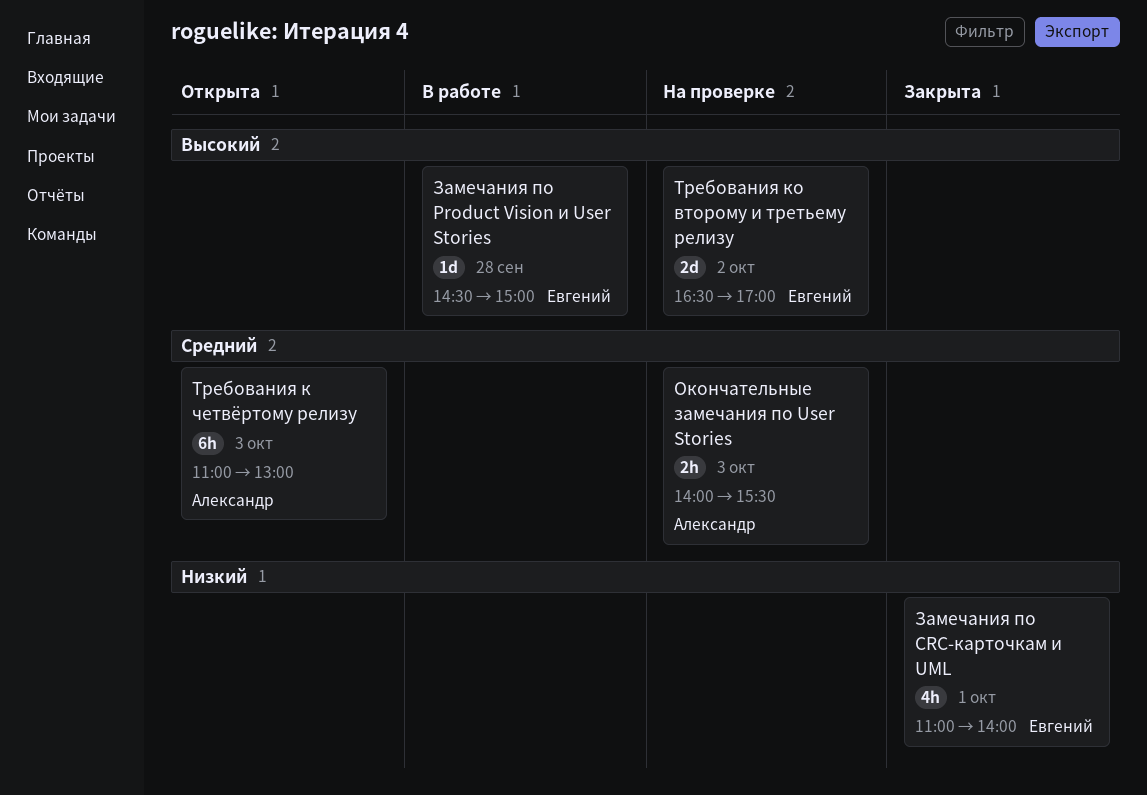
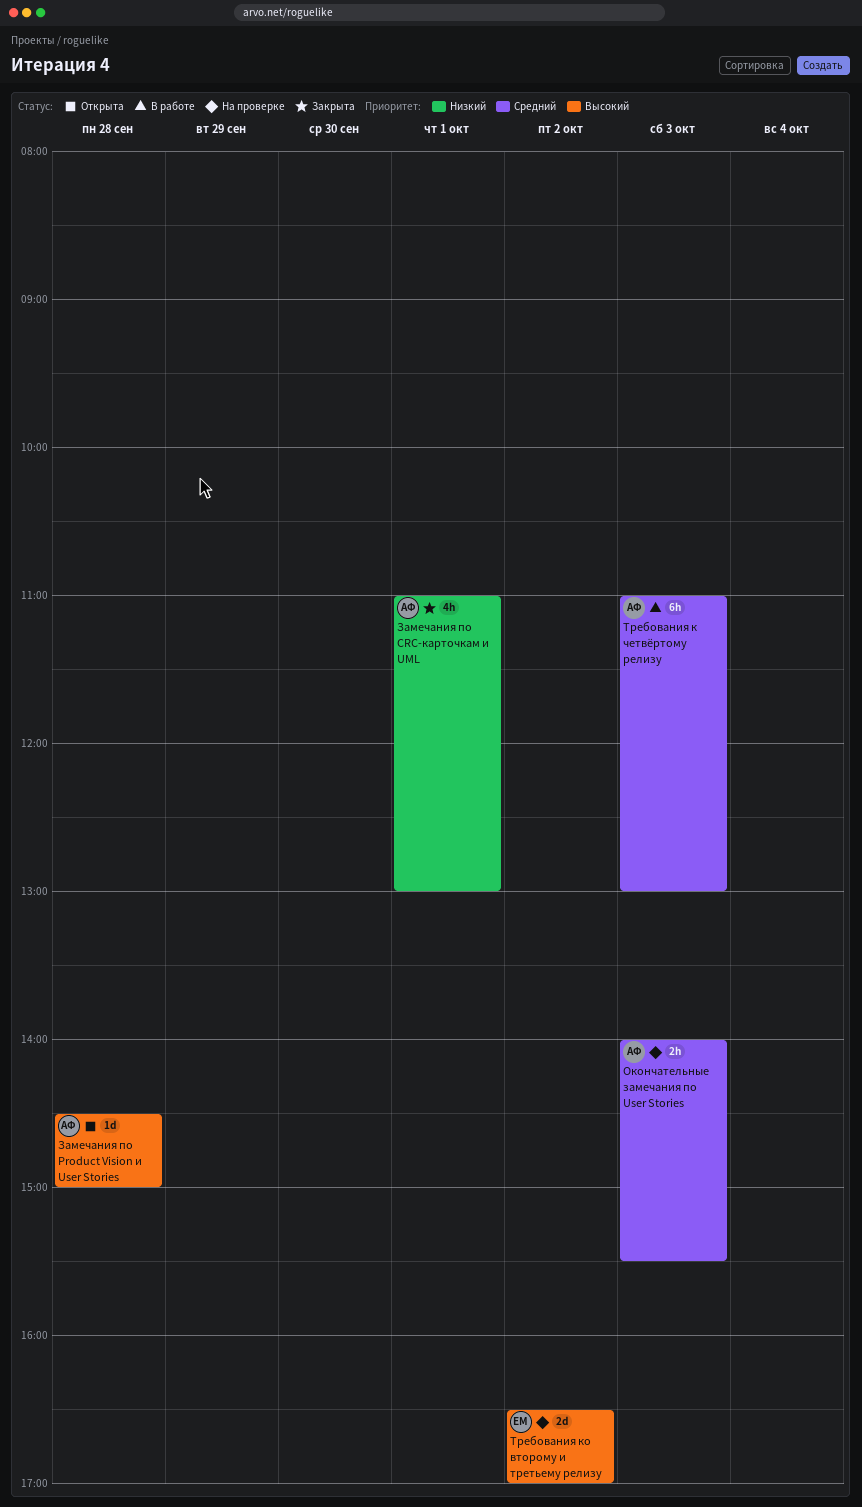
Замечания по CRC-карточкам и UML, owner: Евгений -> Александр
Замечания по CRC-карточкам и UML, ends: 14:00 -> 13:00
Замечания по Product Vision и User Stories, status: В работе -> Открыта
Замечания по Product Vision и User Stories, owner: Евгений -> Александр
Требования к четвёртому релизу, status: Открыта -> В работе

